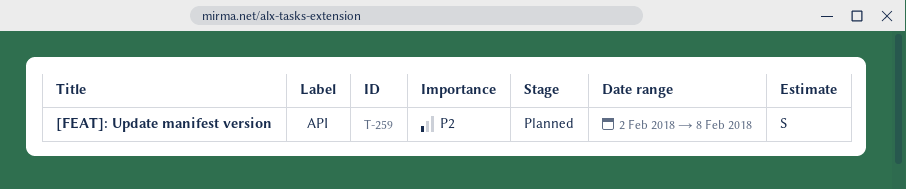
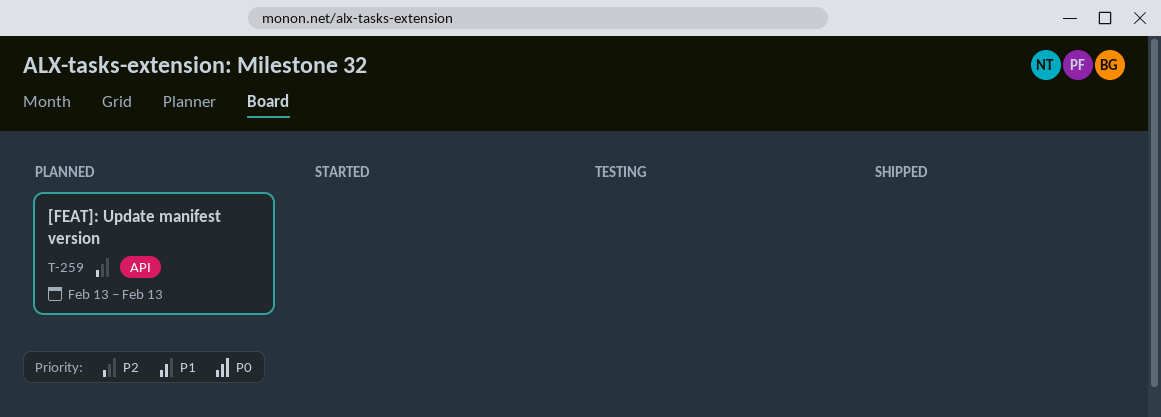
T-259, start: Feb 2 -> Feb 13
T-259, due: Feb 8 -> Feb 13

